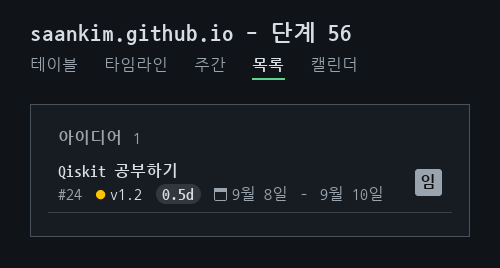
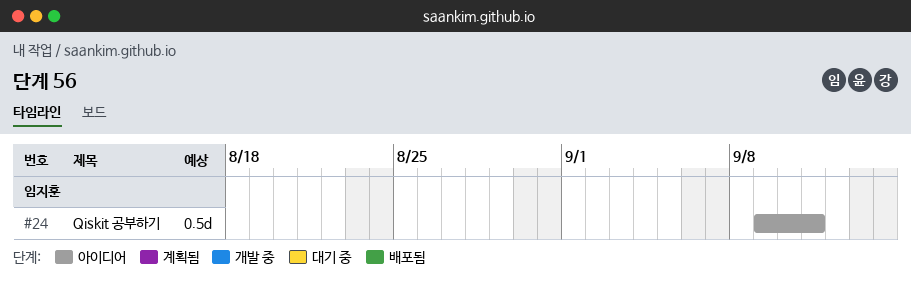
#24, start: Sep 8 -> Sep 9
#24, due: Sep 10 -> Sep 11

